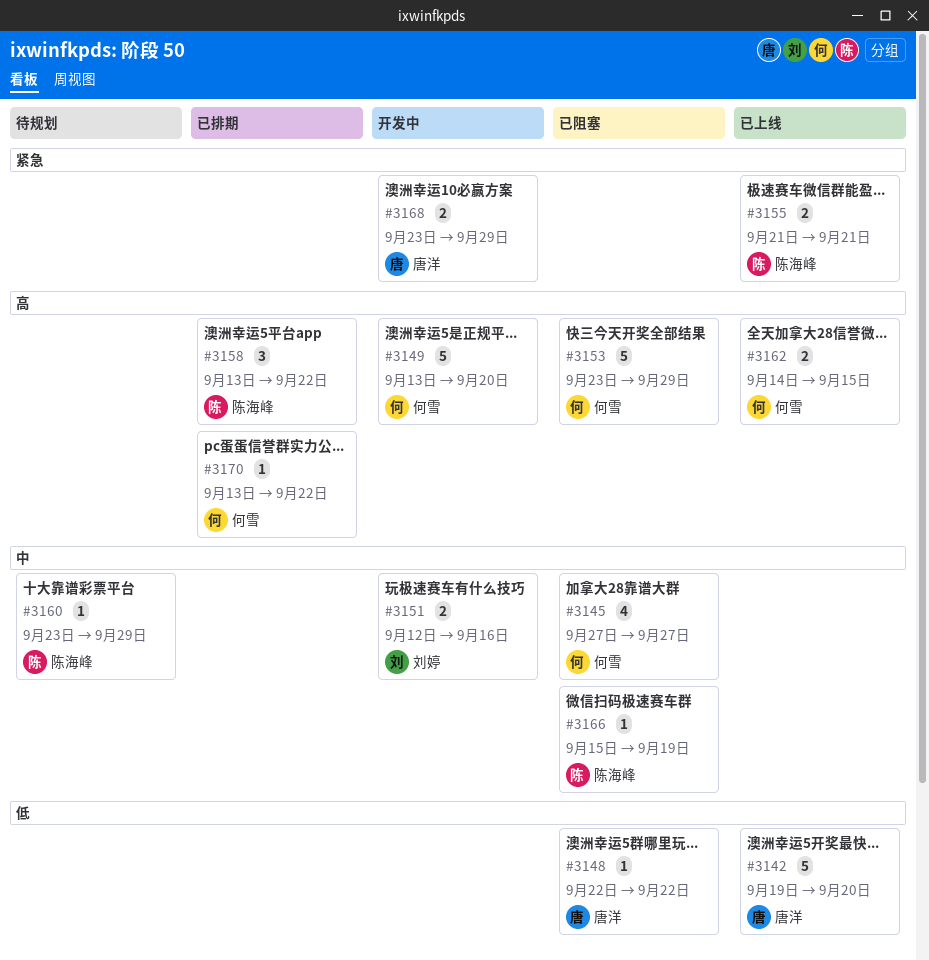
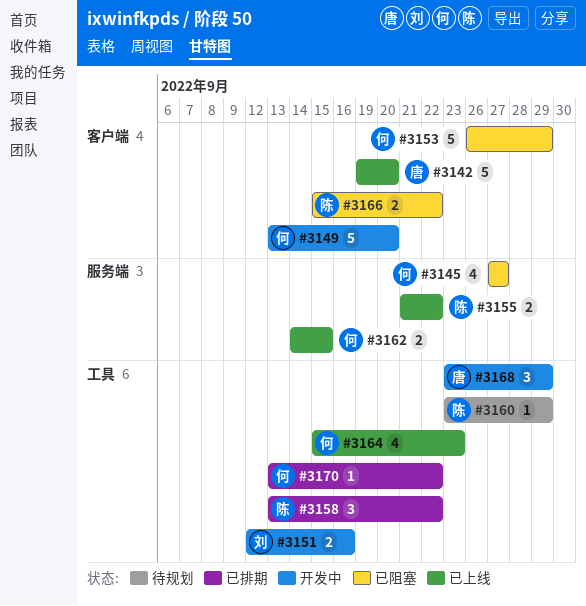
#3148: present -> none
#3153, start: Sep 23 -> Sep 26
#3155, due: Sep 21 -> Sep 22
#3164: none -> present
#3166, estimate: 1 -> 2
#3166, due: Sep 19 -> Sep 22
#3168, estimate: 2 -> 3

